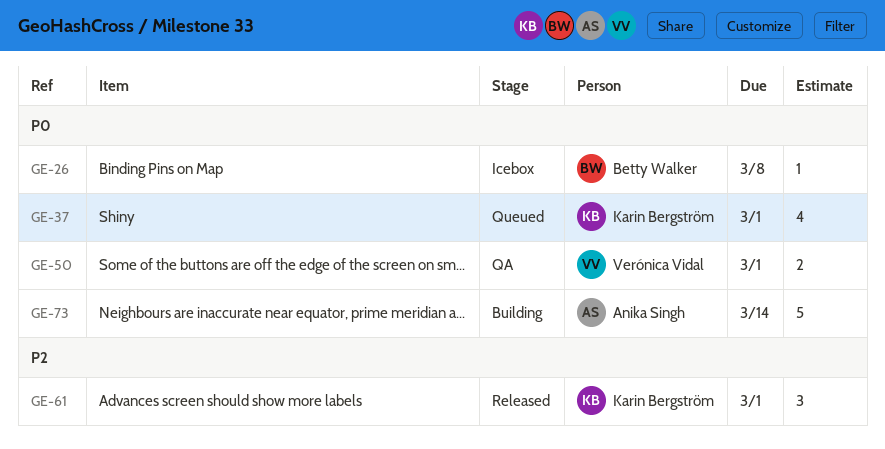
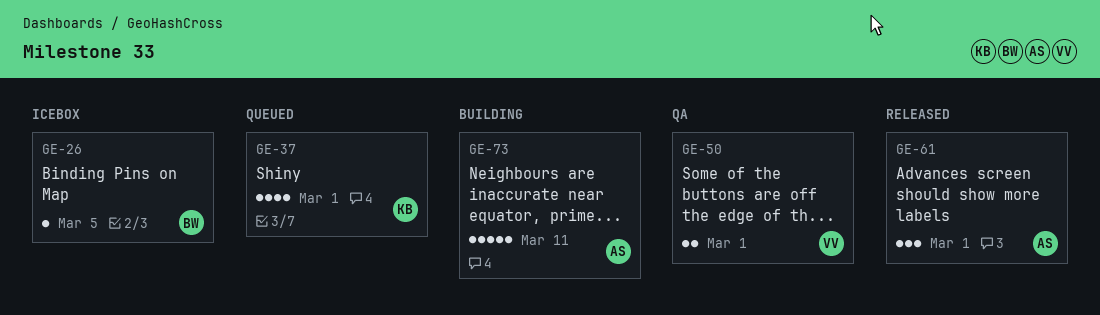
GE-26, due: Mar 8 -> Mar 5
GE-61, owner: Karin Bergström -> Anika Singh
GE-73, due: Mar 14 -> Mar 11

